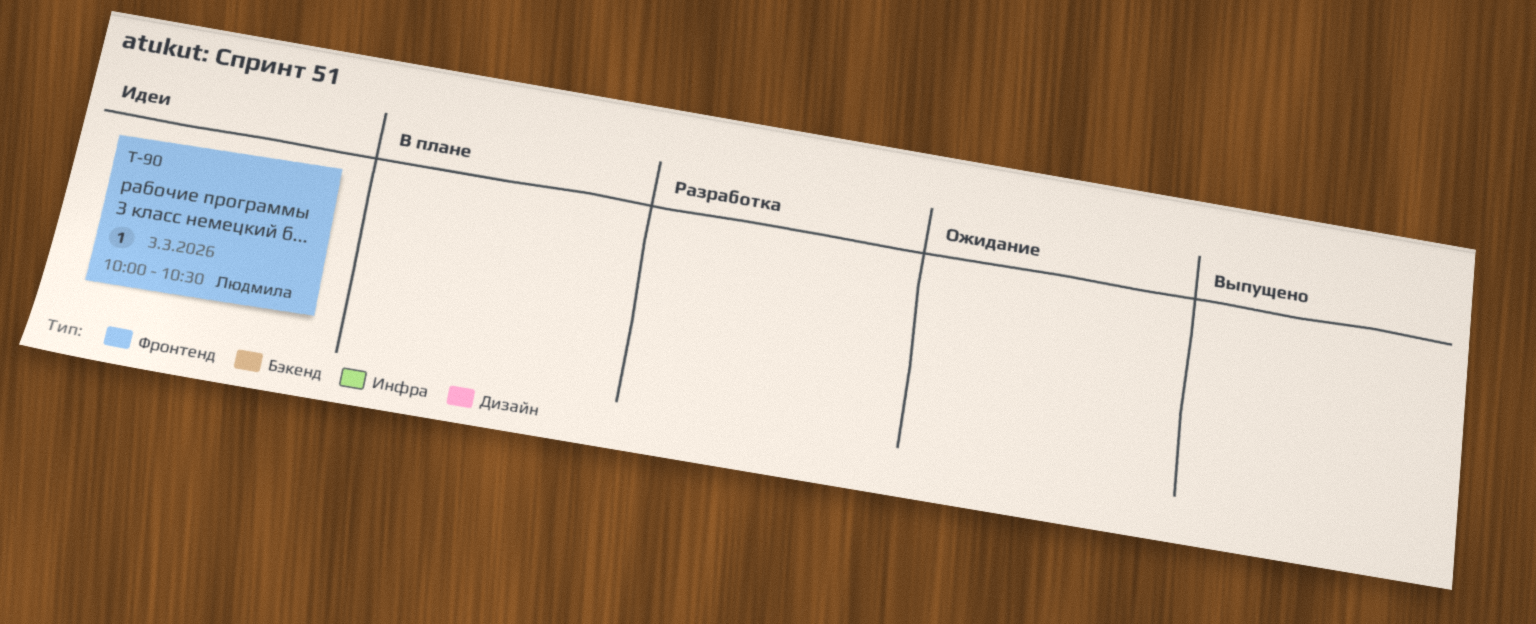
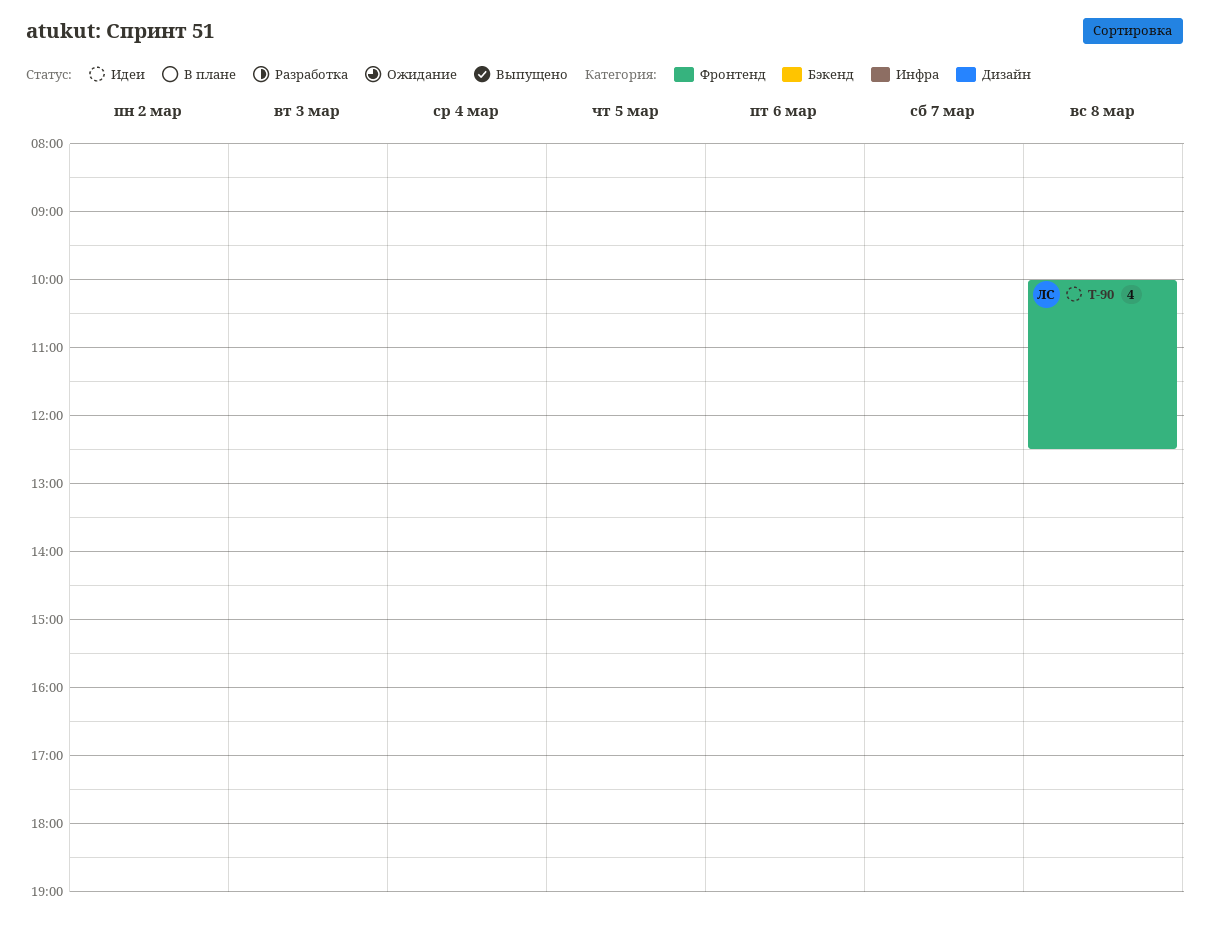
T-90, estimate: 1 -> 4
T-90, day: Mar 3 -> Mar 8
T-90, ends: 10:30 -> 12:30

